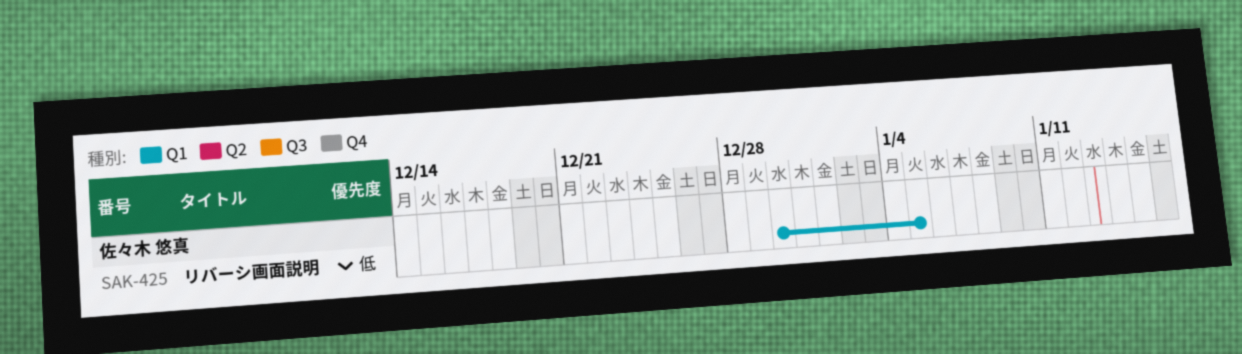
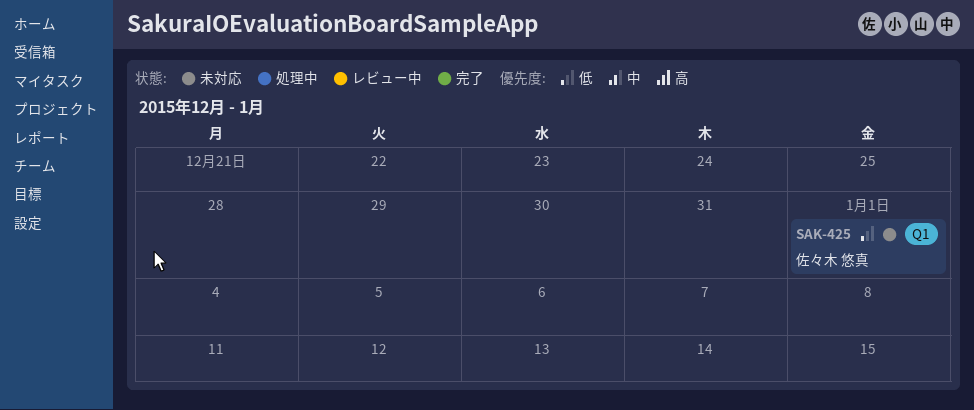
SAK-425, due: Jan 5 -> Jan 1

